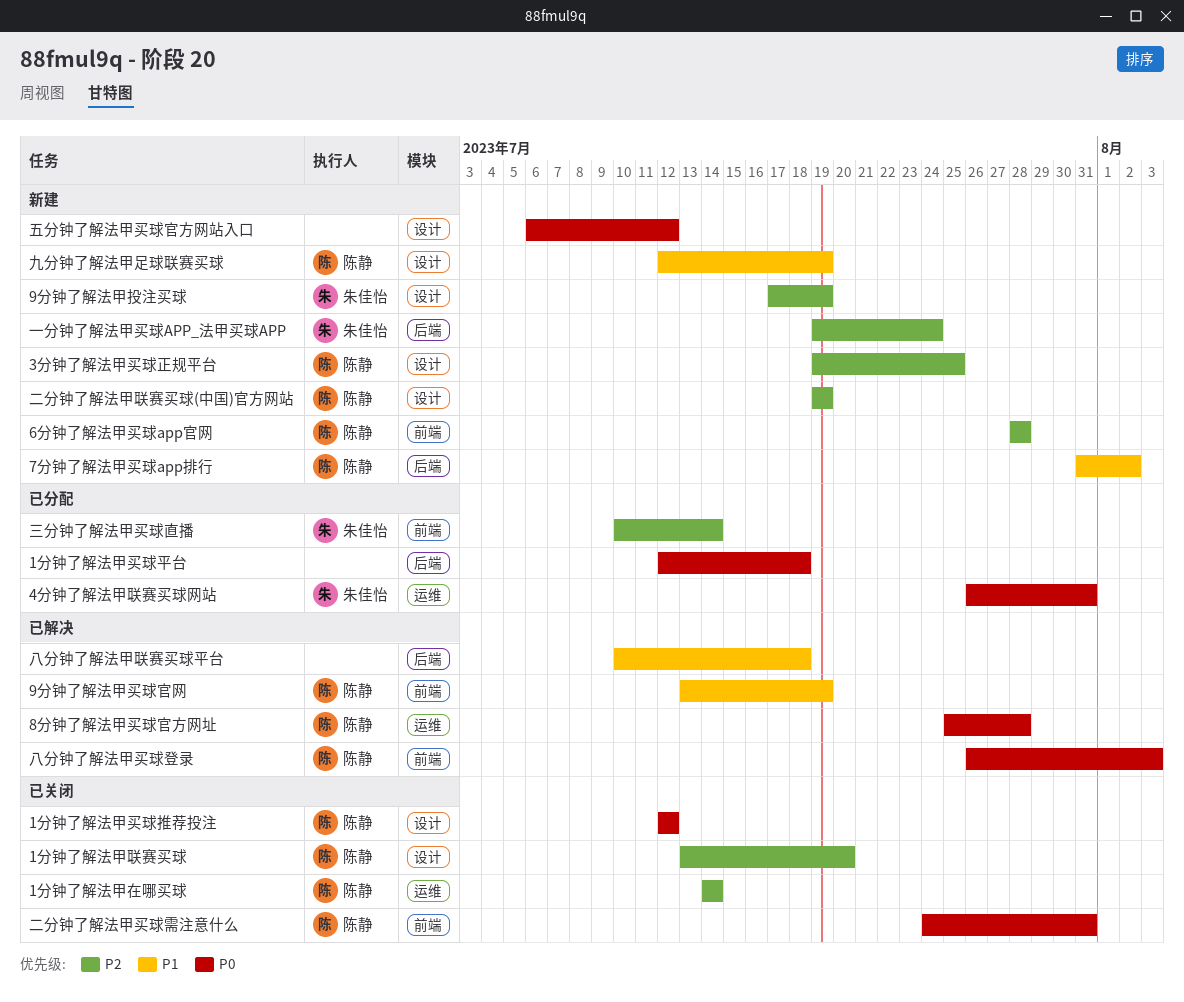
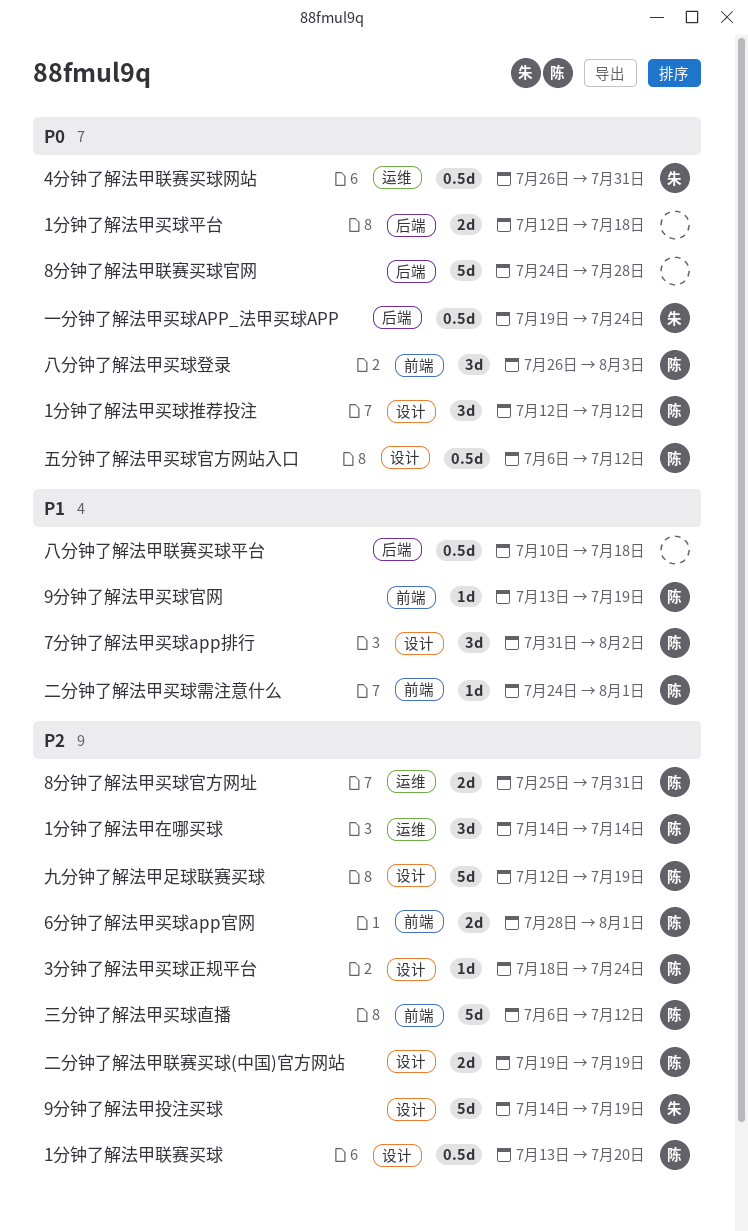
3分钟了解法甲买球正规平台, start: Jul 19 -> Jul 18
3分钟了解法甲买球正规平台, due: Jul 25 -> Jul 24
6分钟了解法甲买球app官网, due: Jul 28 -> Aug 1
7分钟了解法甲买球app排行, label: 后端 -> 设计
8分钟了解法甲买球官方网址, priority: P0 -> P2
8分钟了解法甲买球官方网址, due: Jul 28 -> Jul 31
8分钟了解法甲联赛买球官网: none -> present
9分钟了解法甲投注买球, start: Jul 17 -> Jul 14
一分钟了解法甲买球APP_法甲买球APP, priority: P2 -> P0
三分钟了解法甲买球直播, owner: 朱佳怡 -> 陈静
三分钟了解法甲买球直播, start: Jul 10 -> Jul 6
三分钟了解法甲买球直播, due: Jul 14 -> Jul 12
九分钟了解法甲足球联赛买球, priority: P1 -> P2
二分钟了解法甲买球需注意什么, priority: P0 -> P1
二分钟了解法甲买球需注意什么, due: Jul 31 -> Aug 1
五分钟了解法甲买球官方网站入口, owner: none -> 陈静

